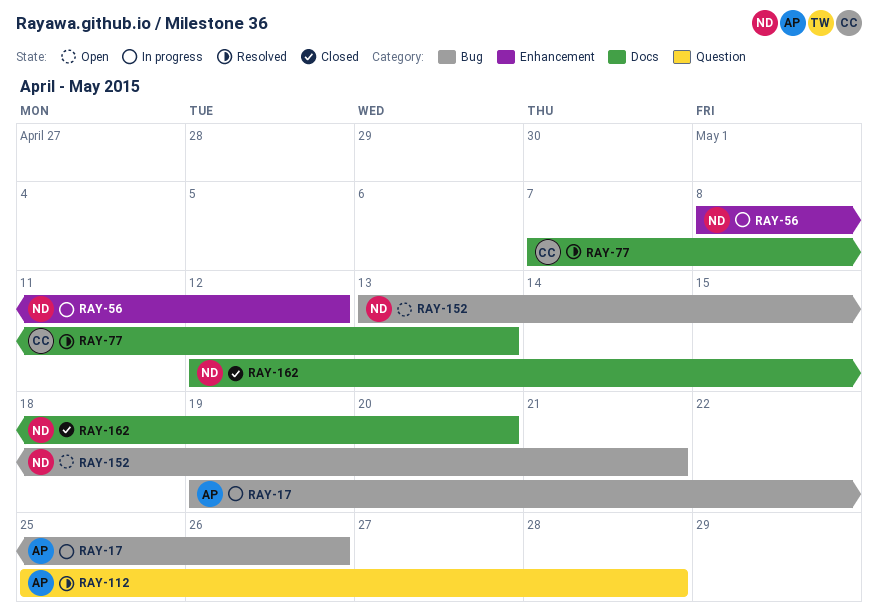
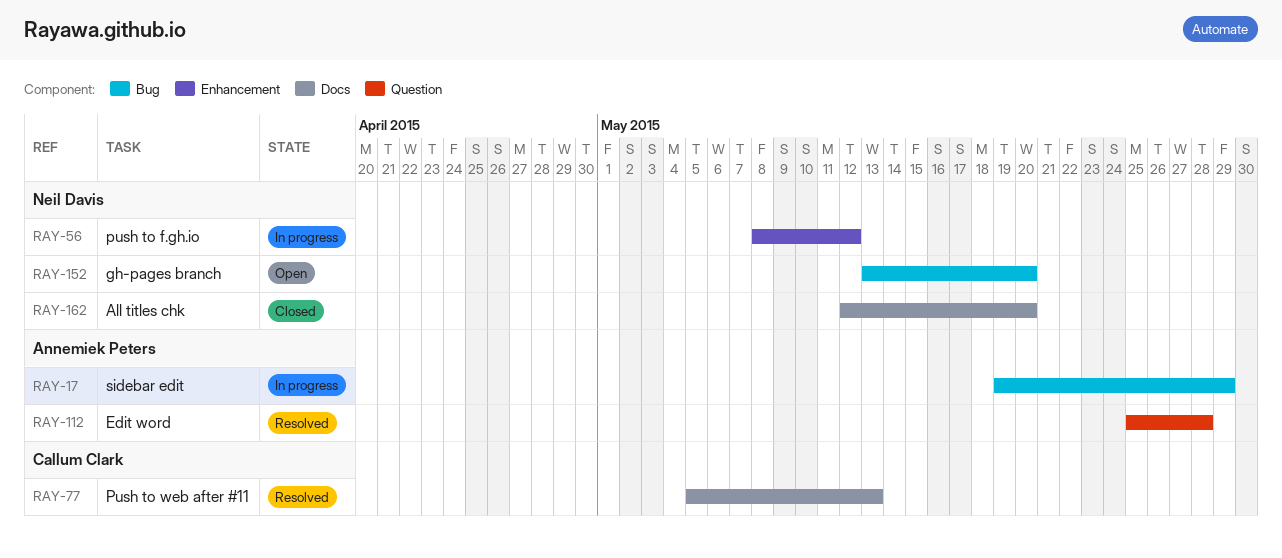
RAY-17, due: May 26 -> May 29
RAY-77, start: May 7 -> May 5
RAY-152, due: May 21 -> May 20

